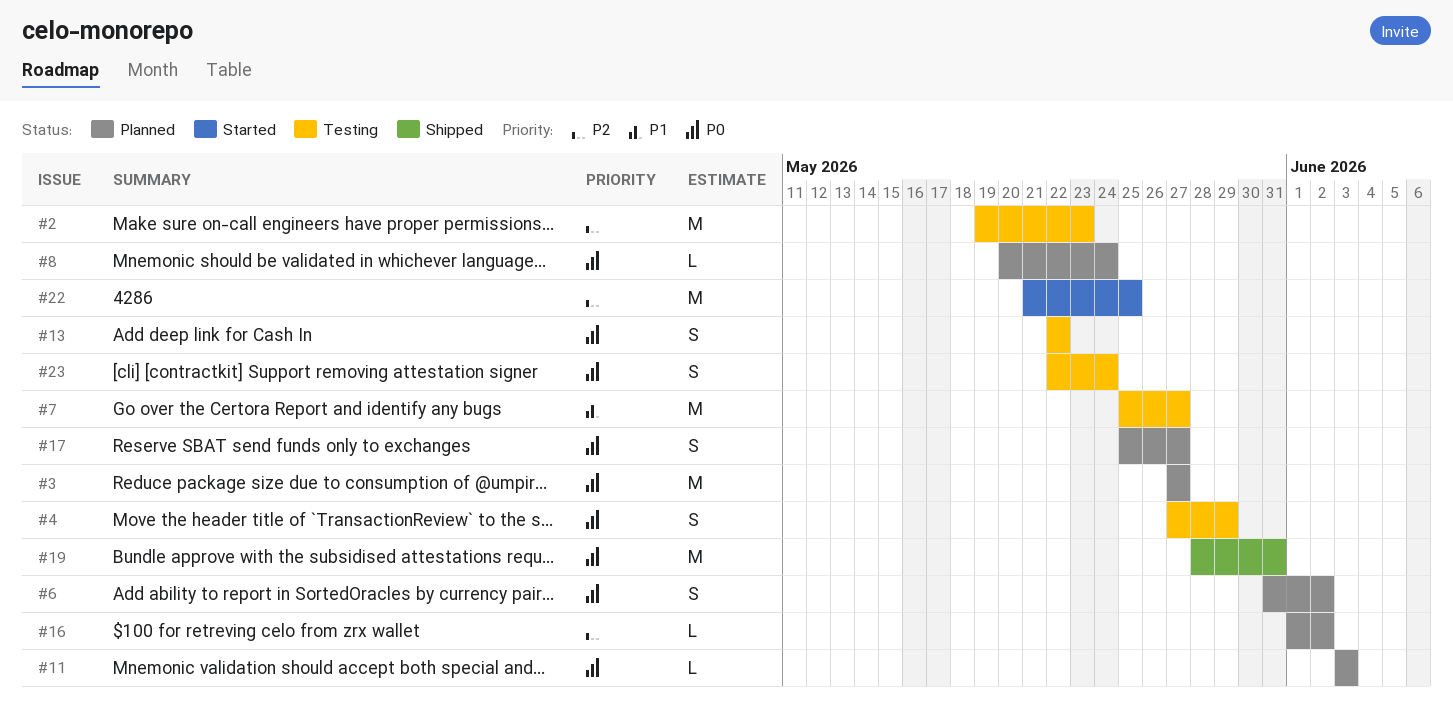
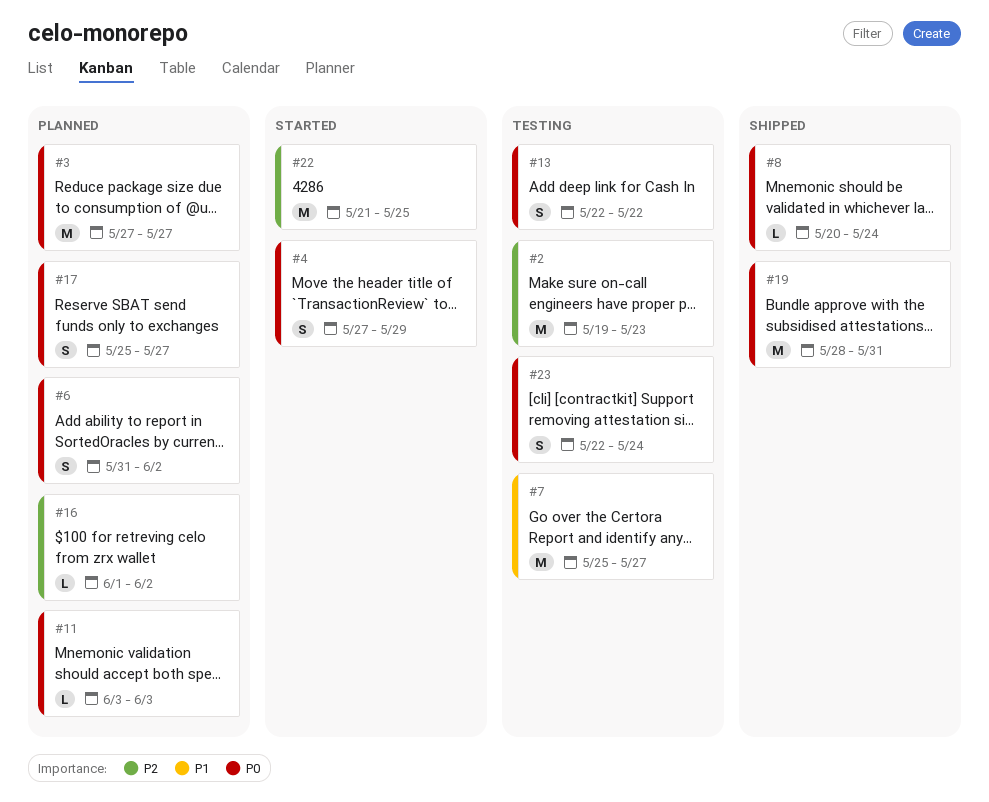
#4, status: Testing -> Started
#8, status: Planned -> Shipped

